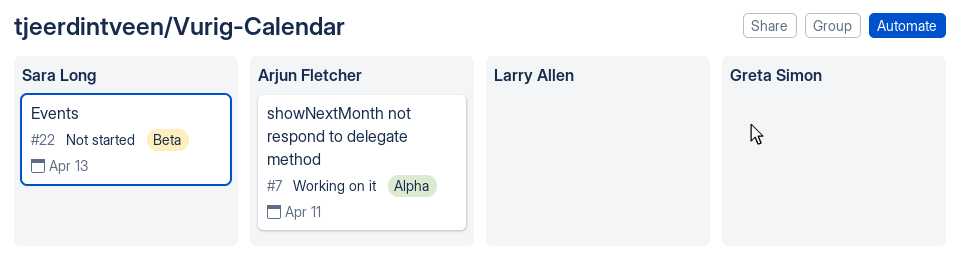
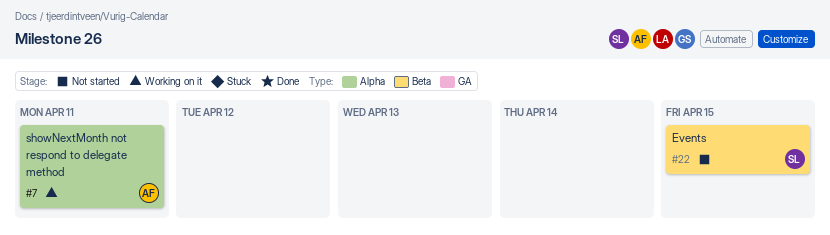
#22, due: Apr 13 -> Apr 15

